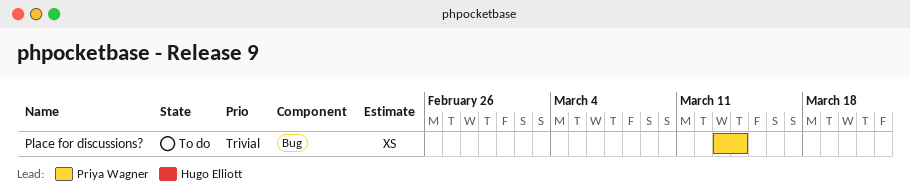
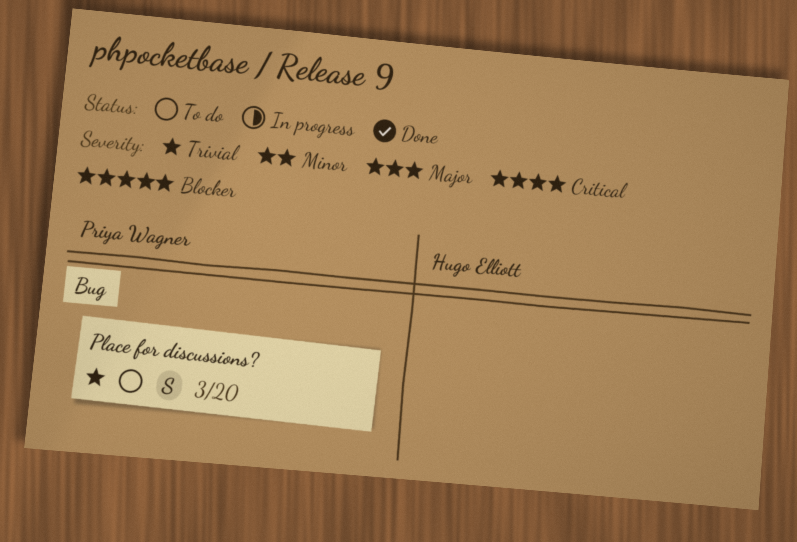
Place for discussions?, estimate: XS -> S
Place for discussions?, due: Mar 14 -> Mar 20

